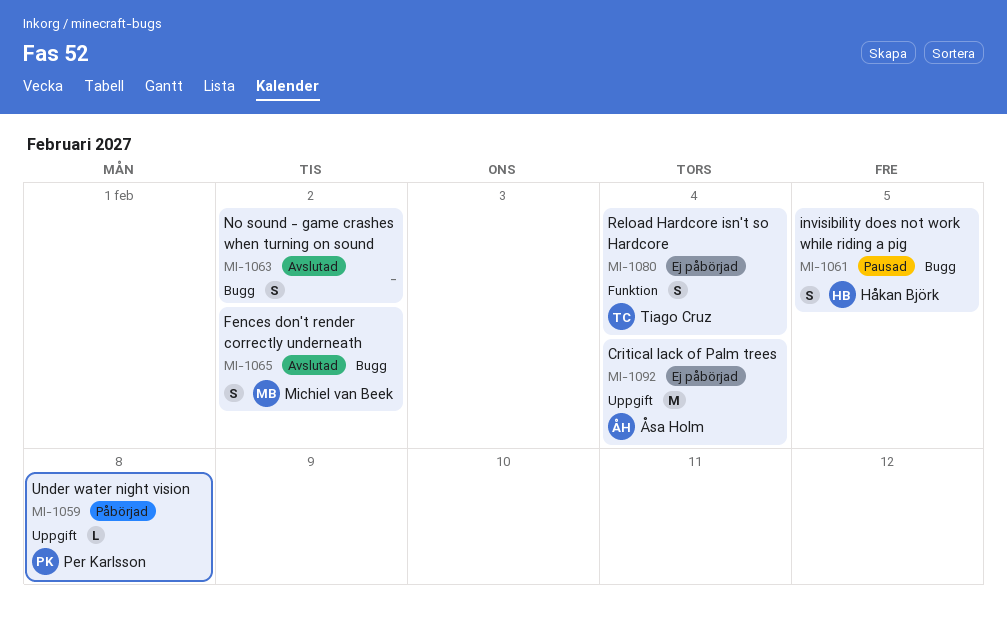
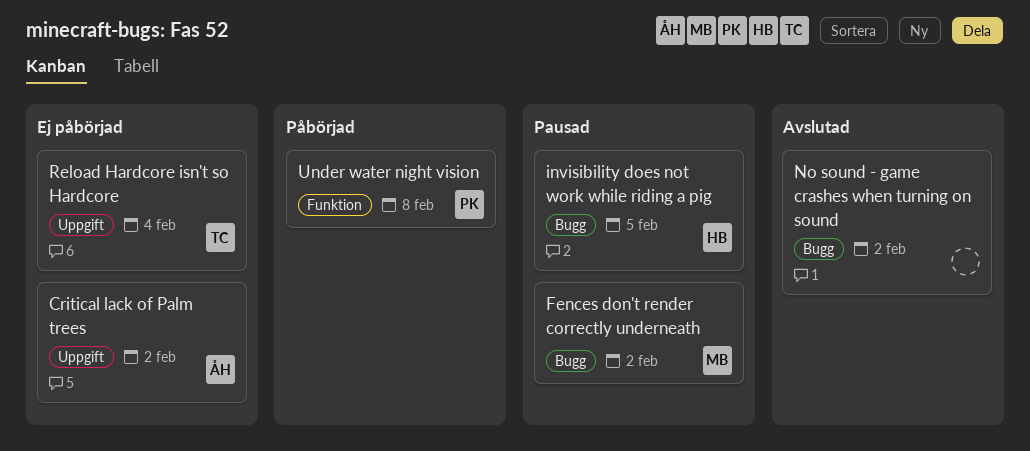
Critical lack of Palm trees, due: Feb 4 -> Feb 2
Fences don't render correctly underneath, status: Avslutad -> Pausad
Reload Hardcore isn't so Hardcore, label: Funktion -> Uppgift
Under water night vision, label: Uppgift -> Funktion

